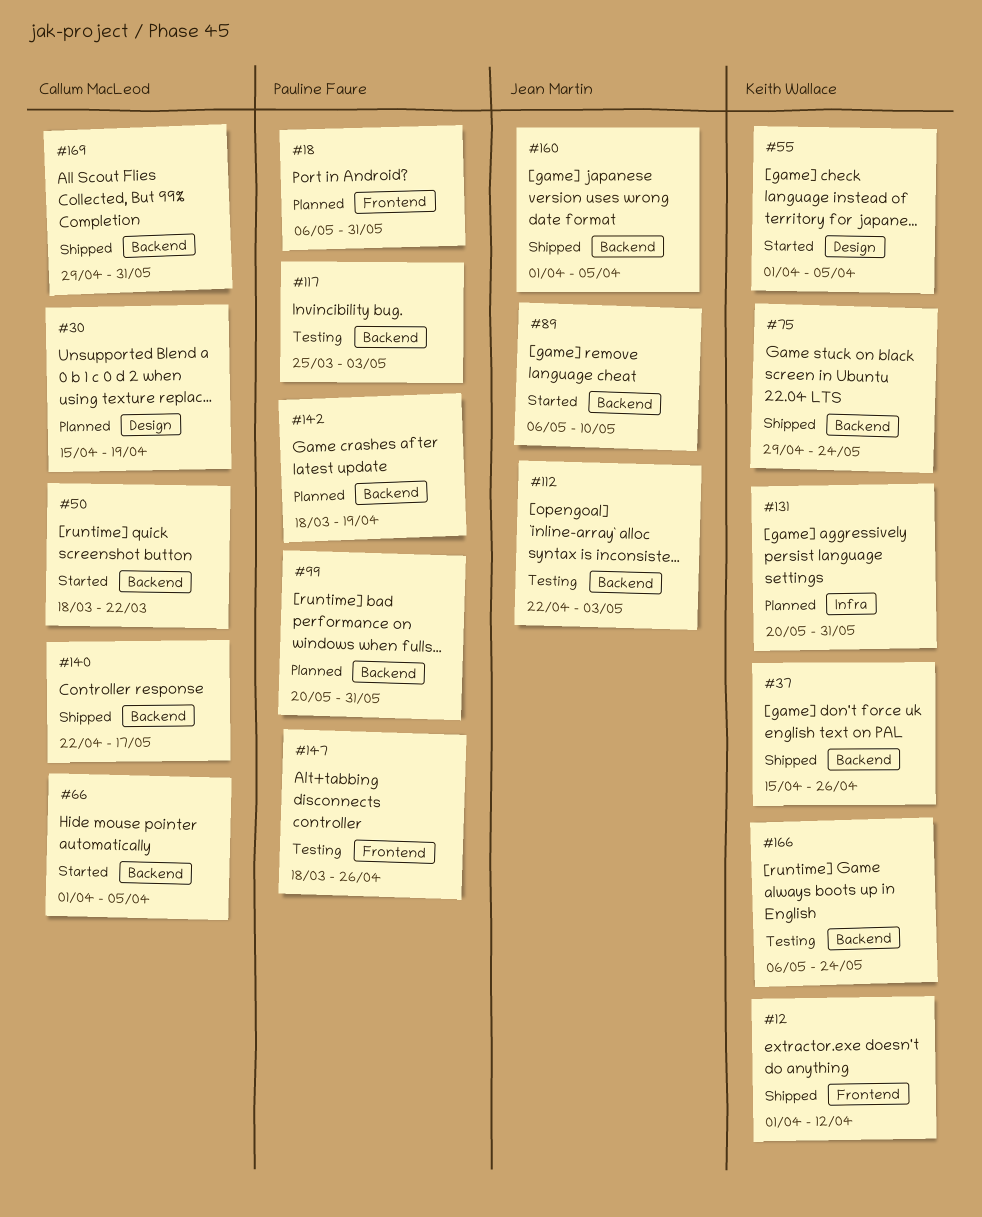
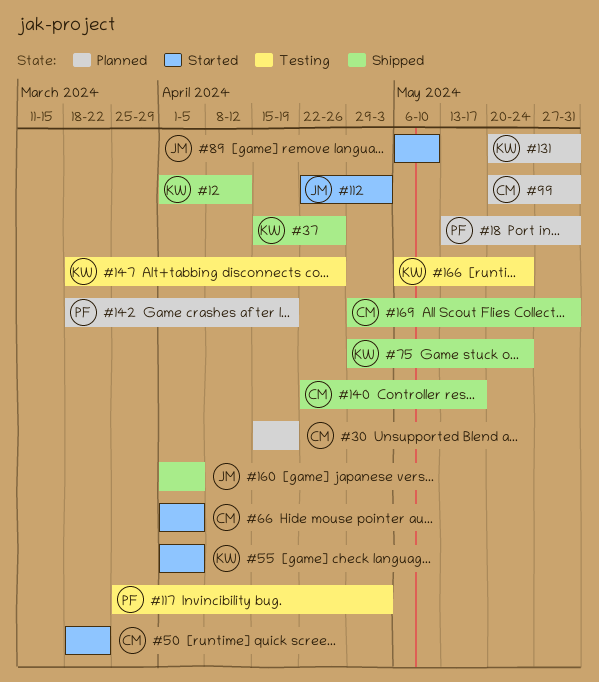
#18, start: May 6 -> May 13
#99, owner: Pauline Faure -> Callum MacLeod
#112, status: Testing -> Started
#147, owner: Pauline Faure -> Keith Wallace

